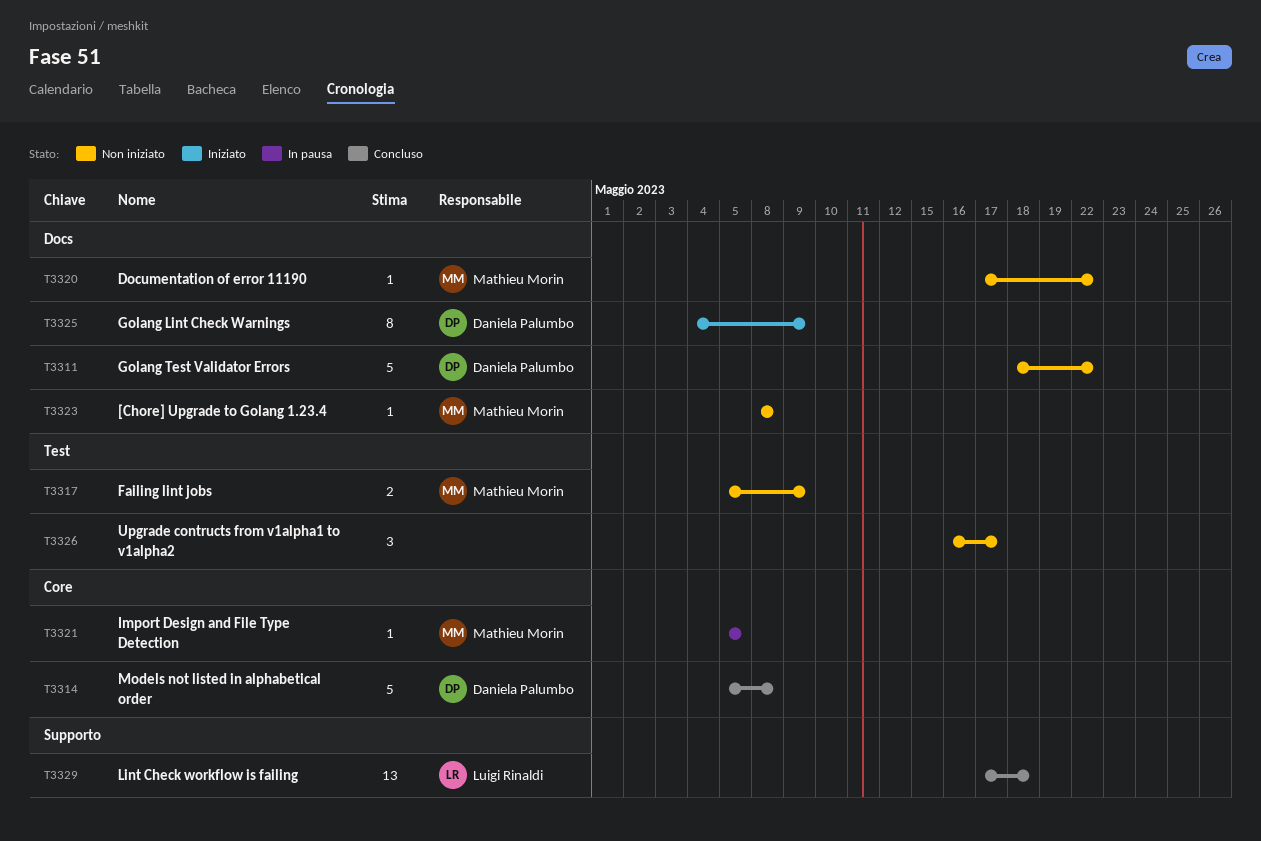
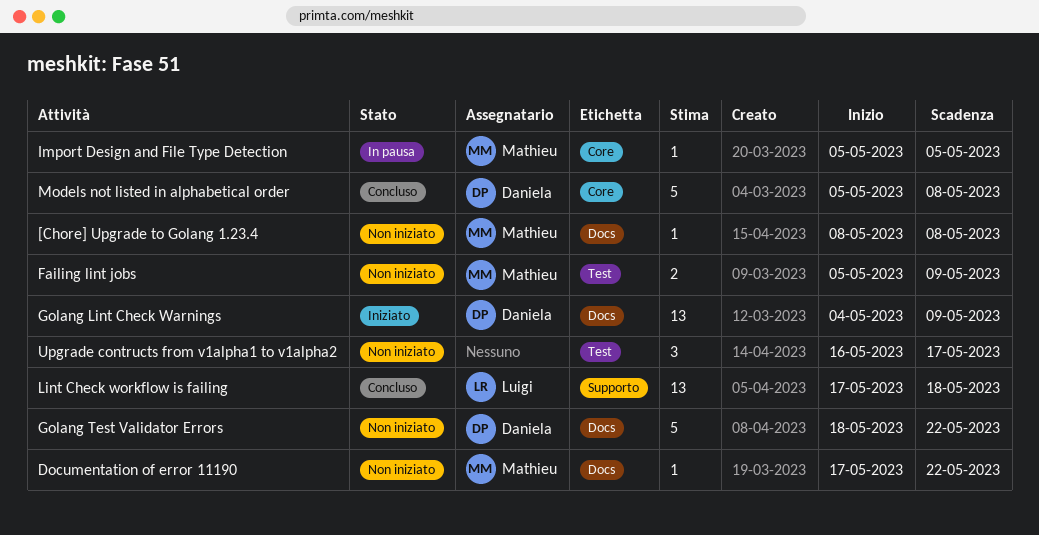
Golang Lint Check Warnings, estimate: 8 -> 13

